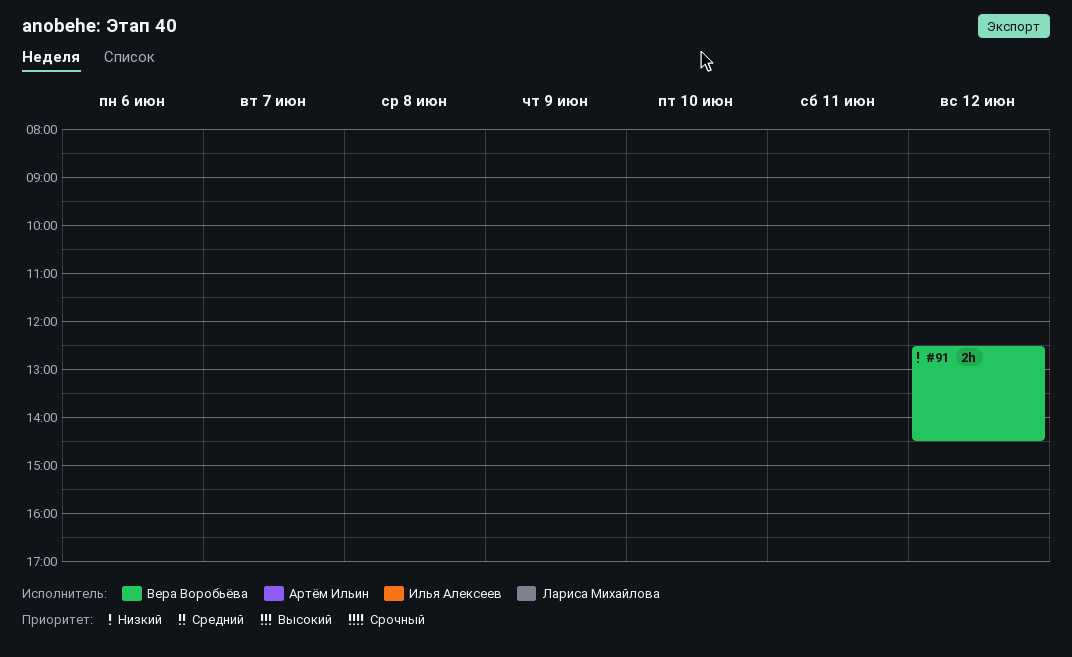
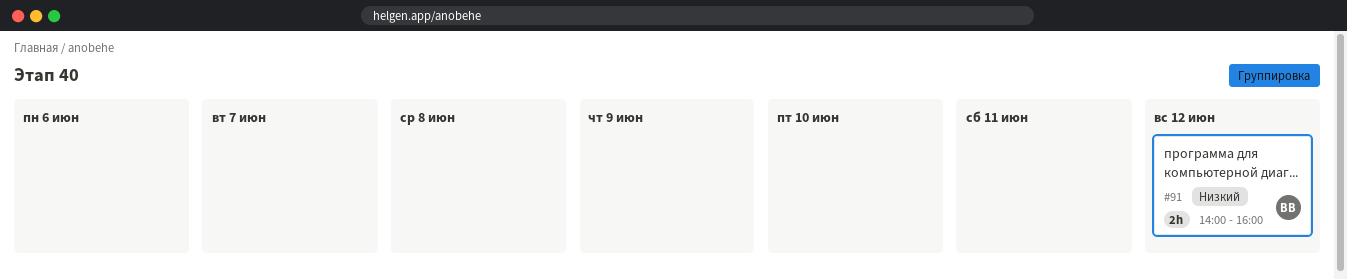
#91, begins: 12:30 -> 14:00
#91, ends: 14:30 -> 16:00

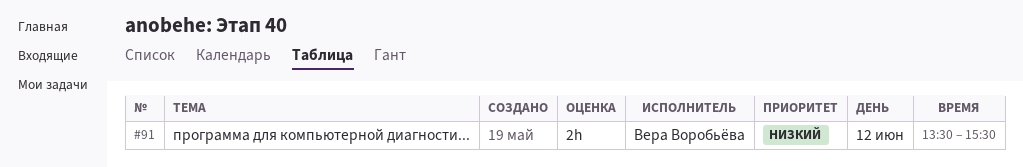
#91, begins: 14:00 -> 13:30
#91, ends: 16:00 -> 15:30

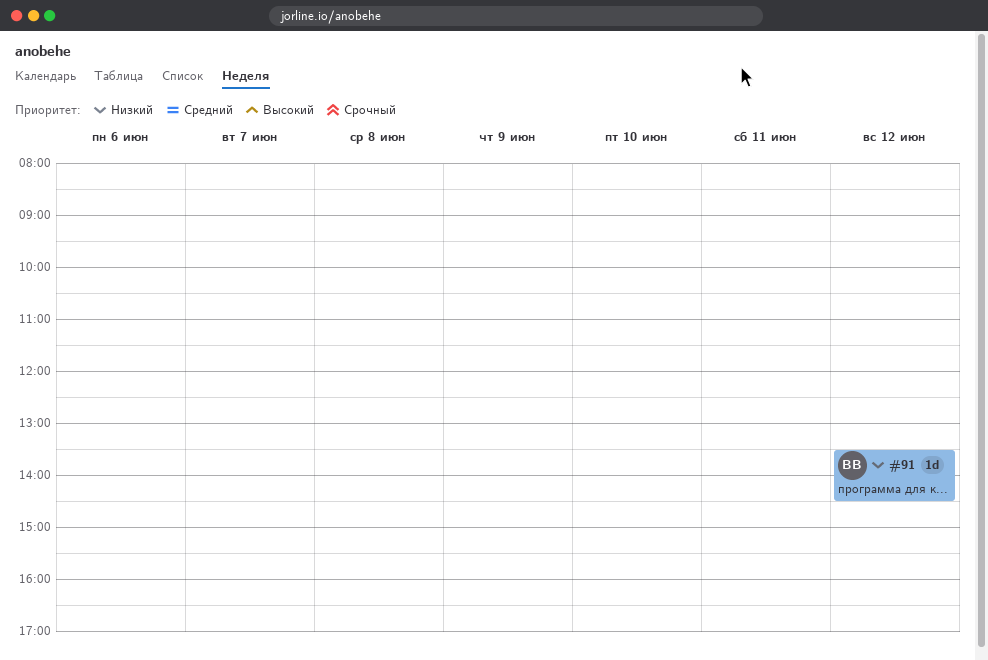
#91, estimate: 2h -> 1d
#91, ends: 15:30 -> 14:30

